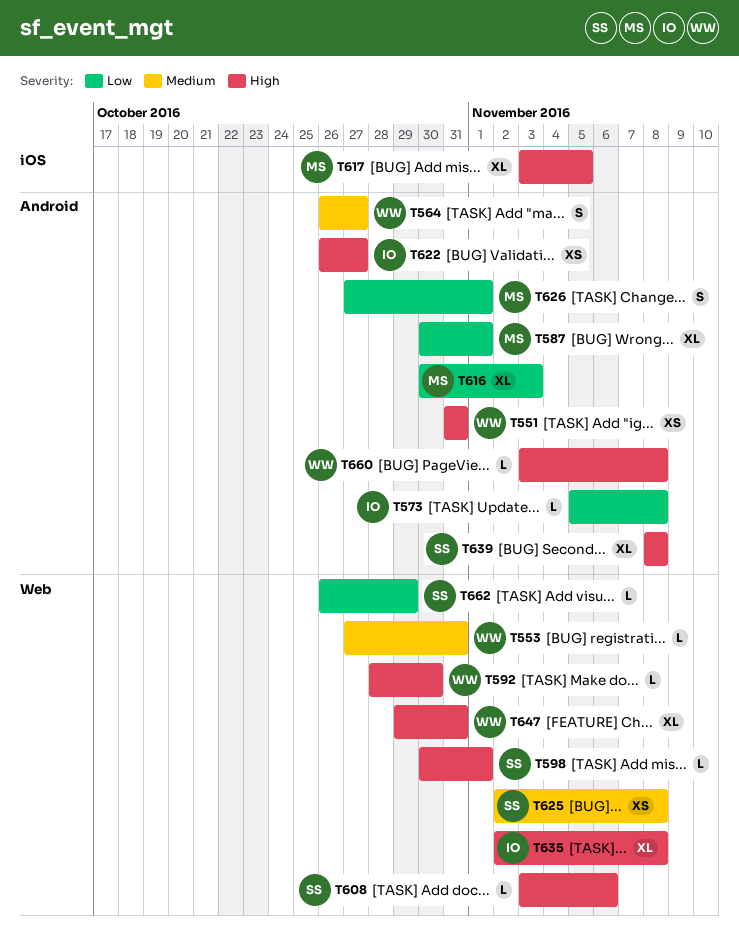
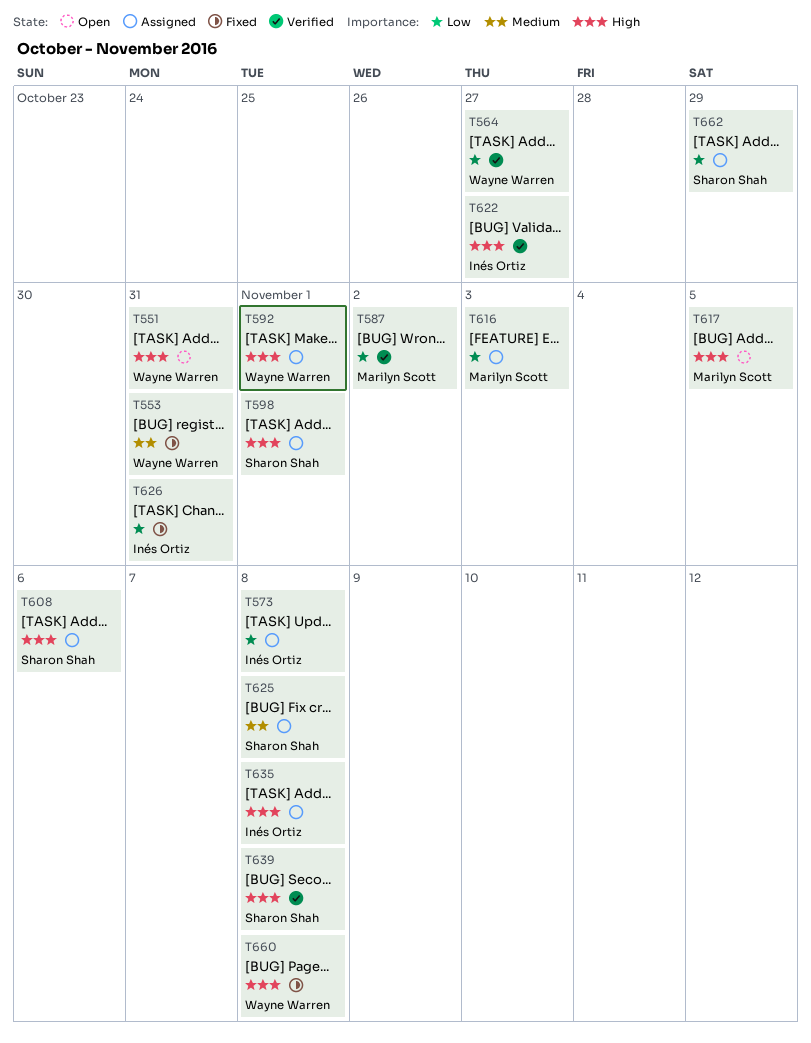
T564, priority: Medium -> Low
T587, due: Nov 1 -> Nov 2
T592, due: Oct 30 -> Nov 1
T626, owner: Marilyn Scott -> Inés Ortiz
T626, due: Nov 1 -> Oct 31
T647: present -> none

